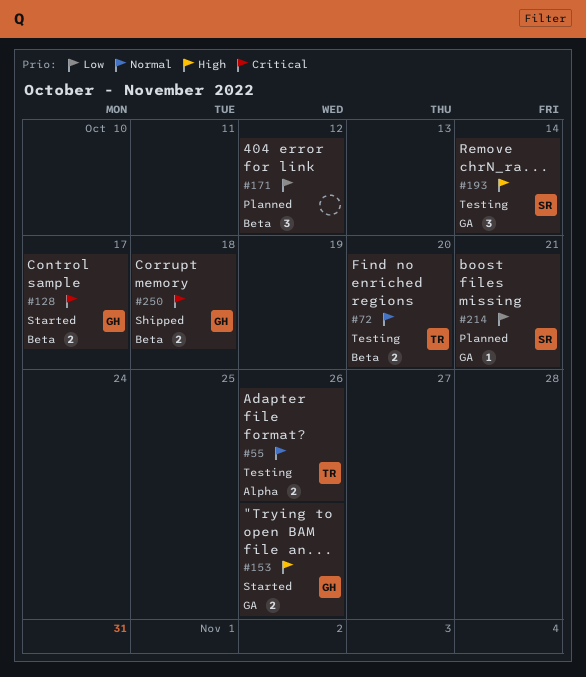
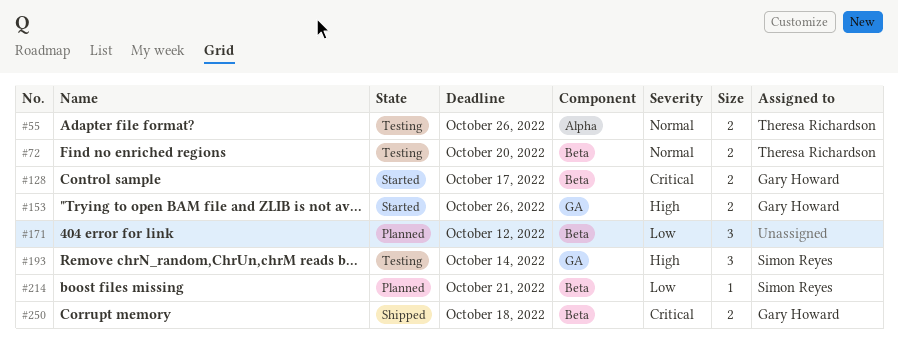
#214, label: GA -> Beta

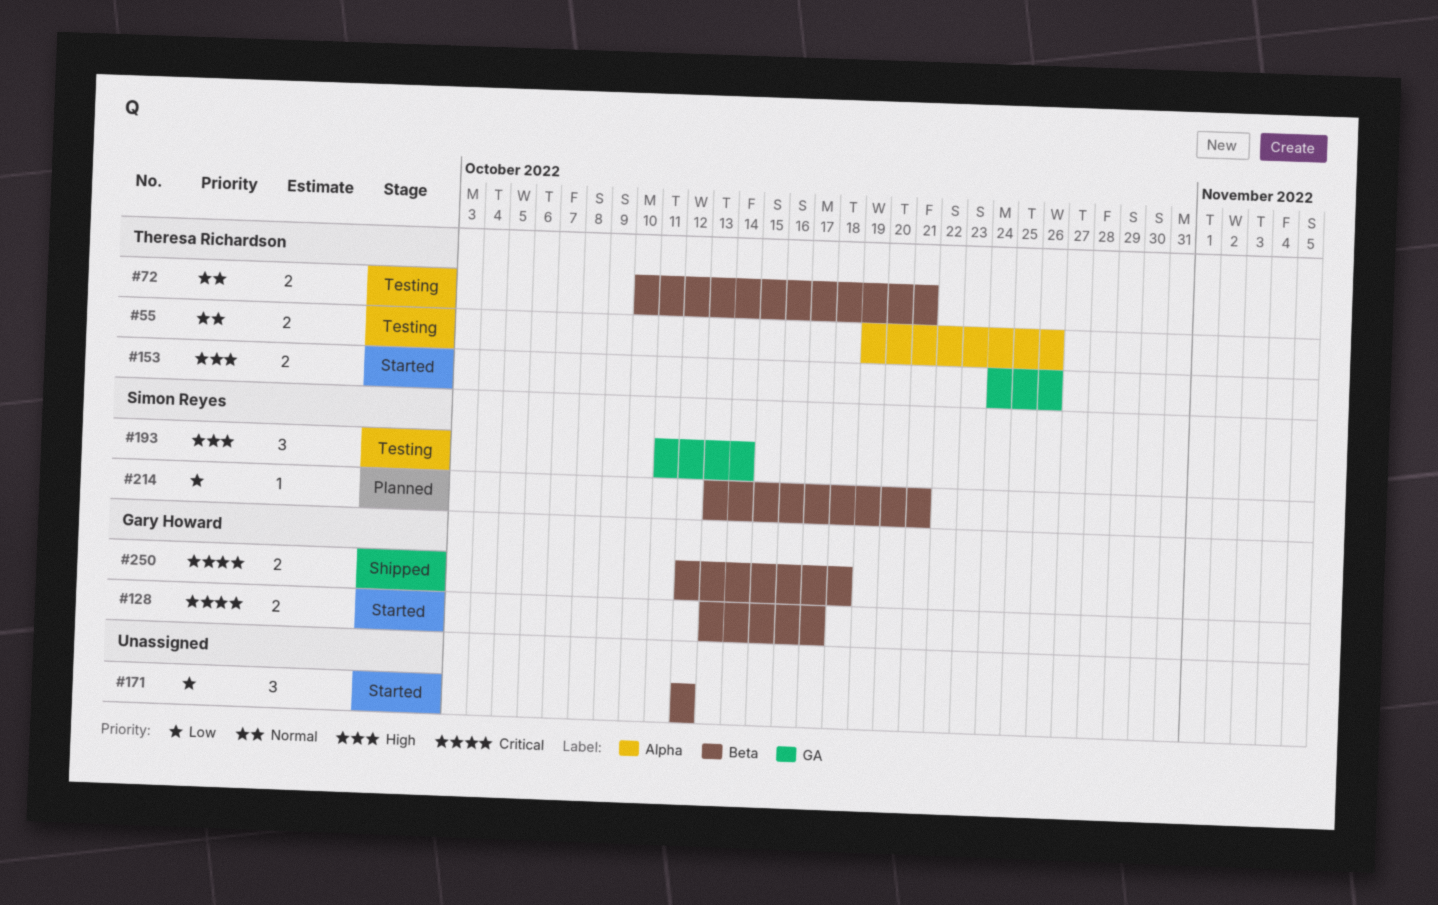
#72, due: Oct 20 -> Oct 21
#153, owner: Gary Howard -> Theresa Richardson
#171, status: Planned -> Started

